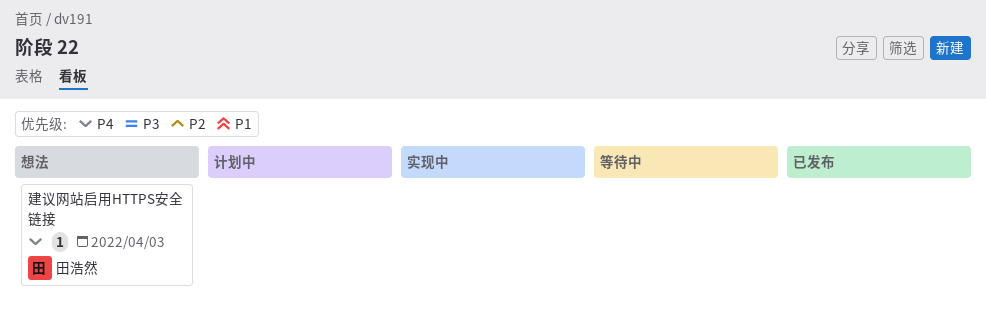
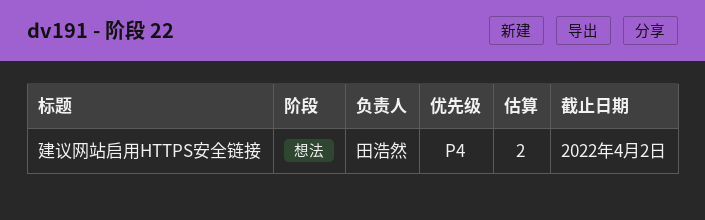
建议网站启用HTTPS安全链接, estimate: 1 -> 2
建议网站启用HTTPS安全链接, due: Apr 3 -> Apr 2

